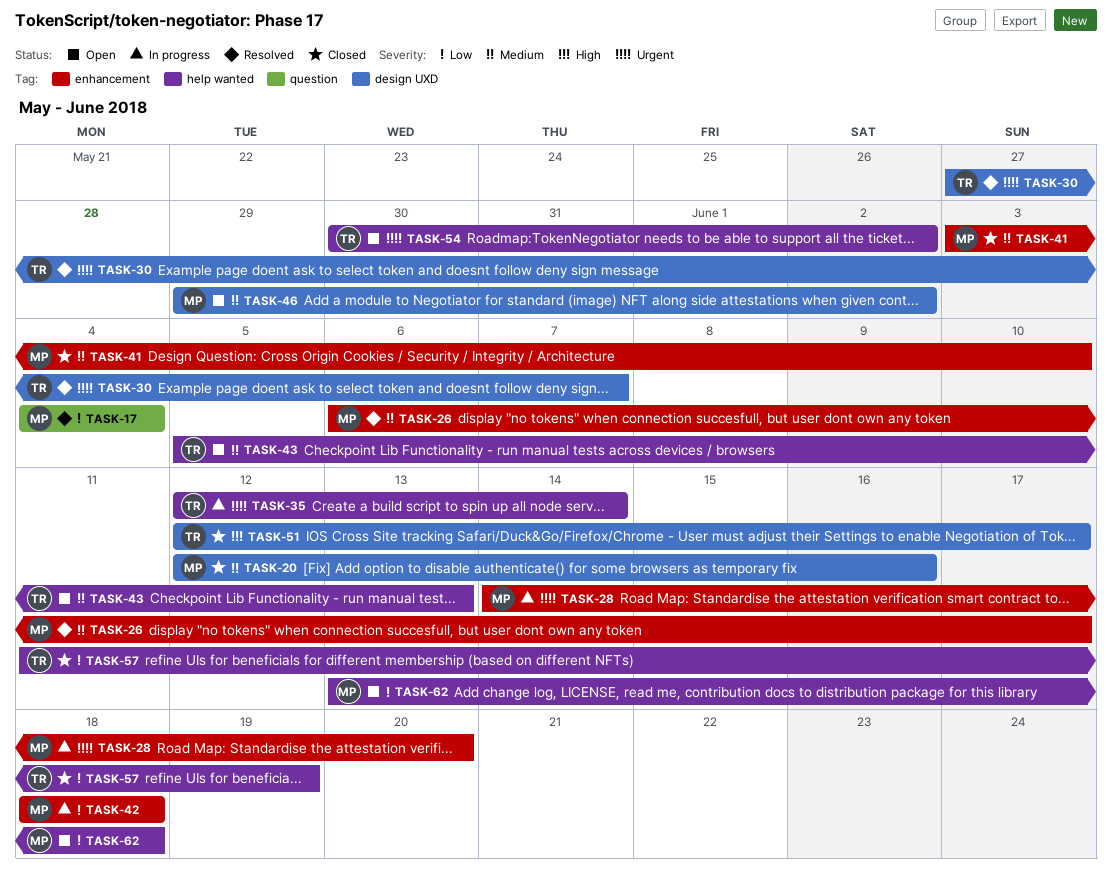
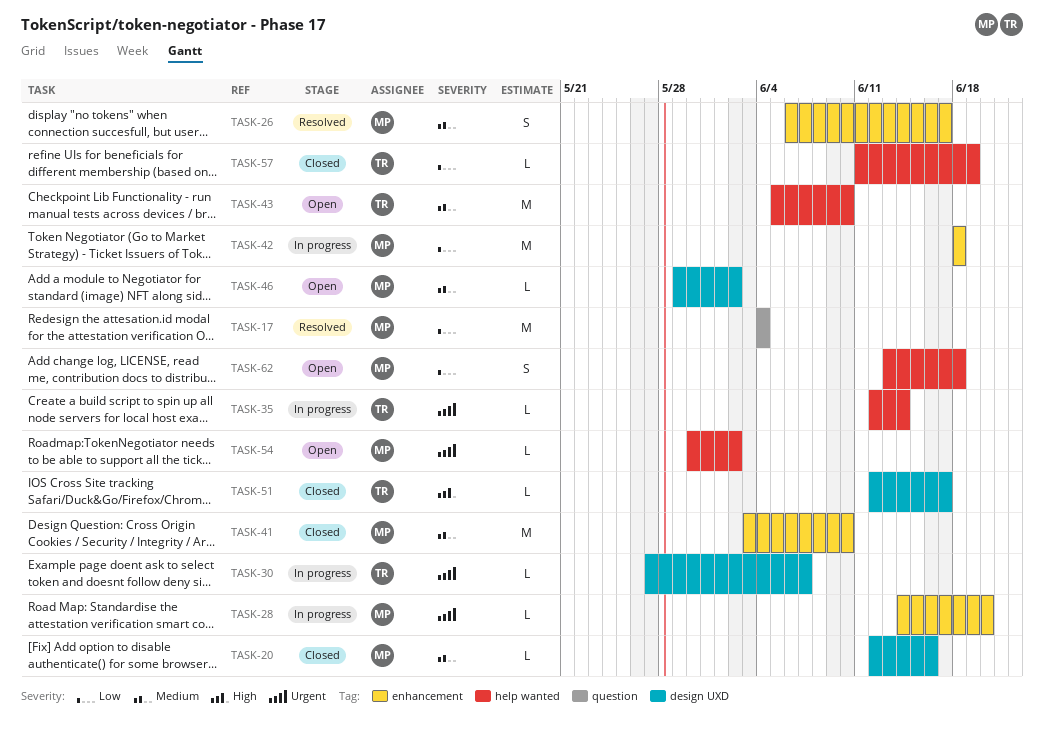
TASK-30, status: Resolved -> In progress
TASK-43, due: Jun 13 -> Jun 10
TASK-54, owner: TR -> MP

